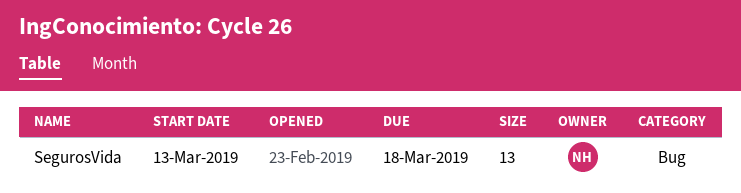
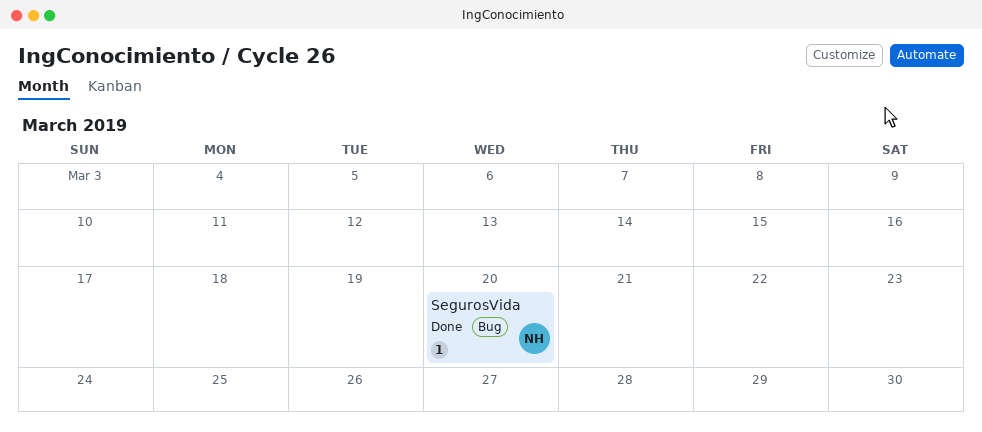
SegurosVida, estimate: 13 -> 1
SegurosVida, due: Mar 18 -> Mar 20

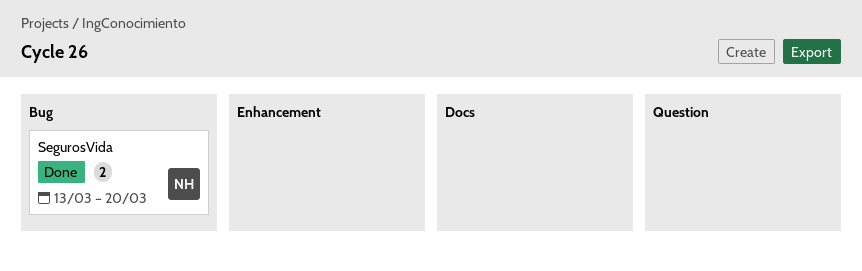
SegurosVida, estimate: 1 -> 2

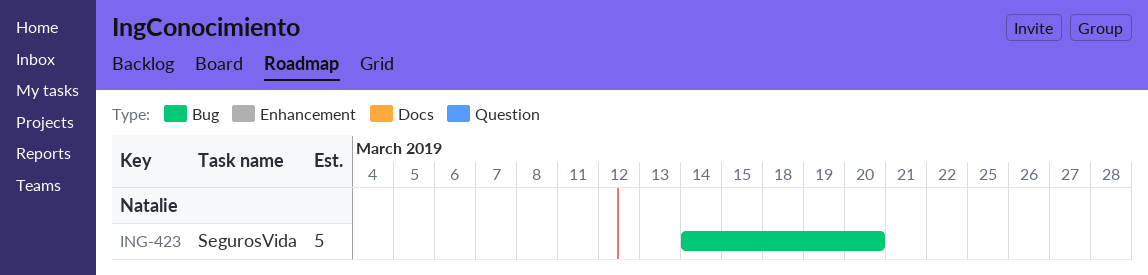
SegurosVida, estimate: 2 -> 5
SegurosVida, start: Mar 13 -> Mar 14

